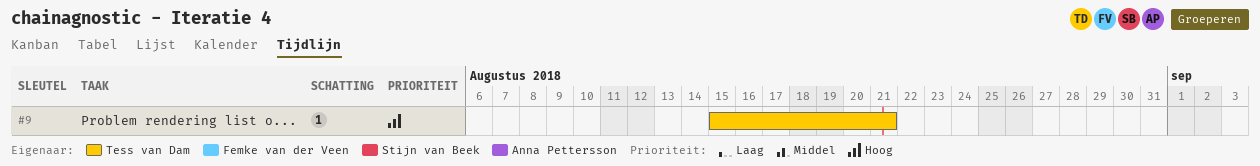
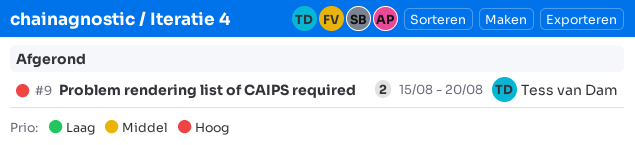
#9, estimate: 1 -> 2
#9, due: Aug 21 -> Aug 20

